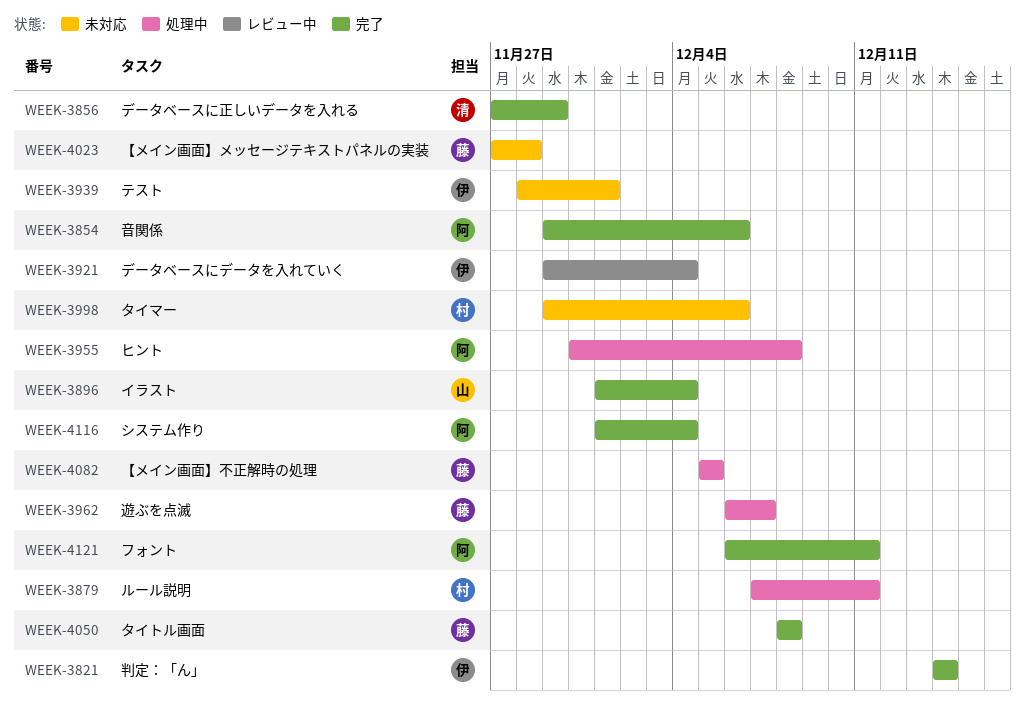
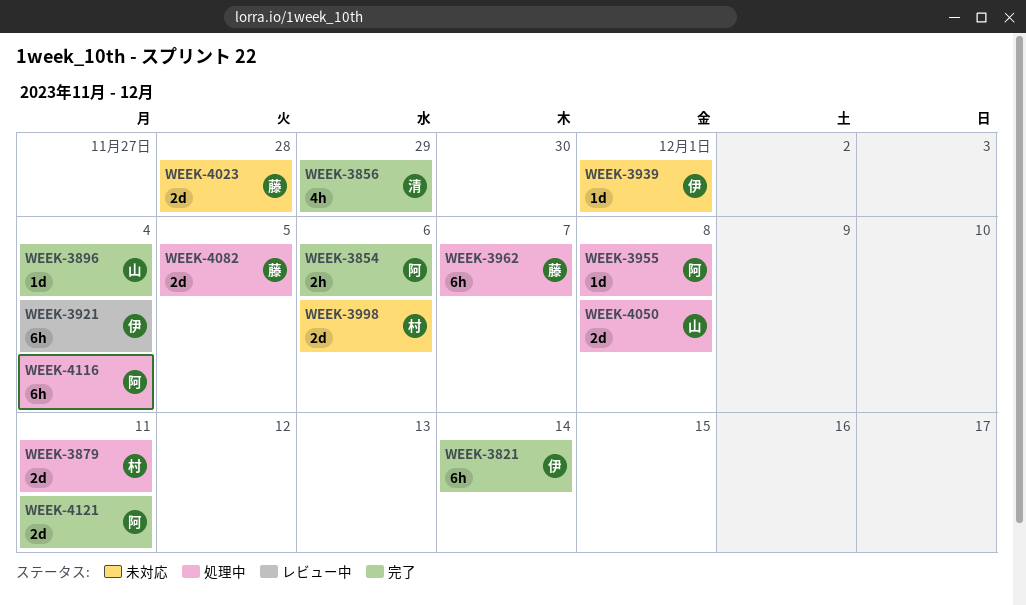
WEEK-4050, status: 完了 -> 処理中
WEEK-4050, owner: 藤 -> 山
WEEK-4116, status: 完了 -> 処理中

